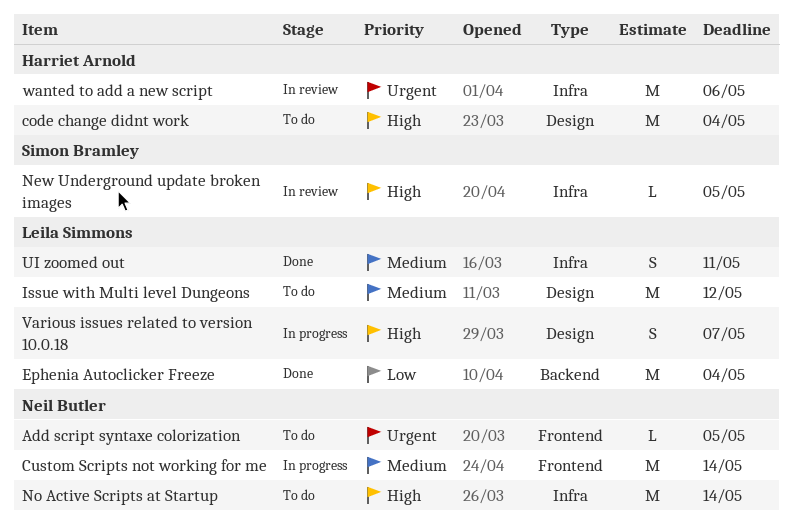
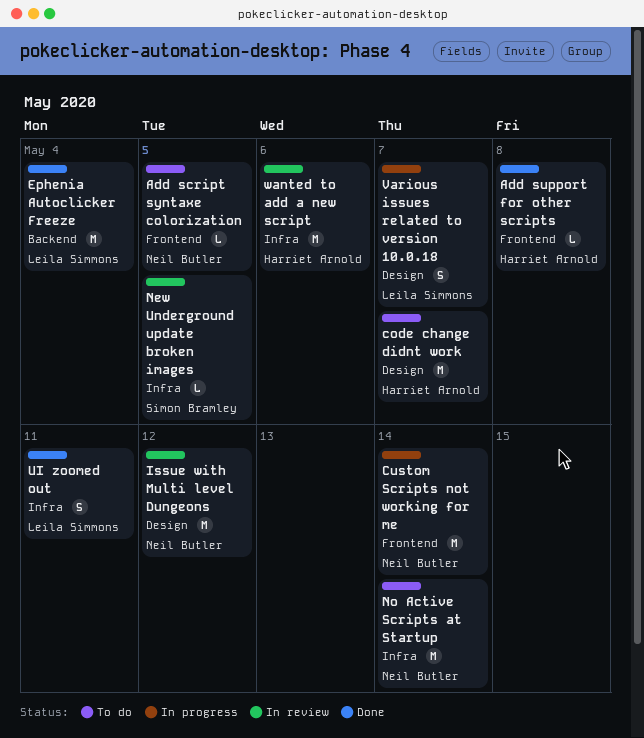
Add support for other scripts: none -> present
code change didnt work, due: May 4 -> May 7
Issue with Multi level Dungeons, status: To do -> In review
Issue with Multi level Dungeons, owner: Leila Simmons -> Neil Butler

